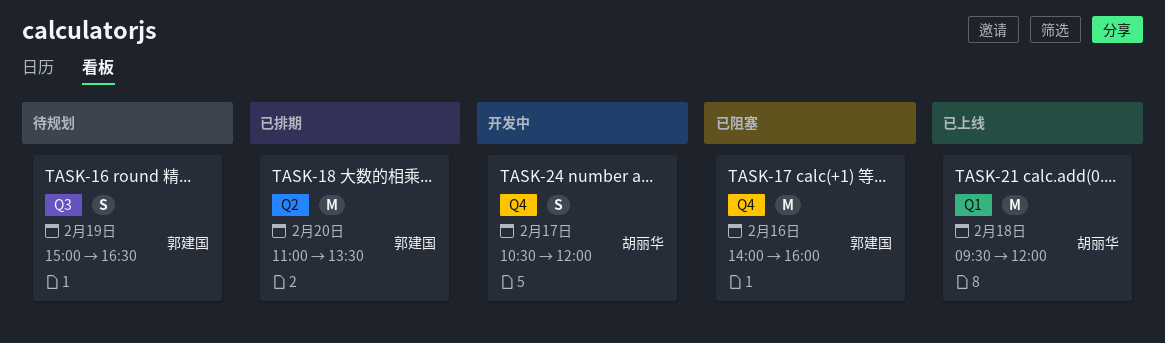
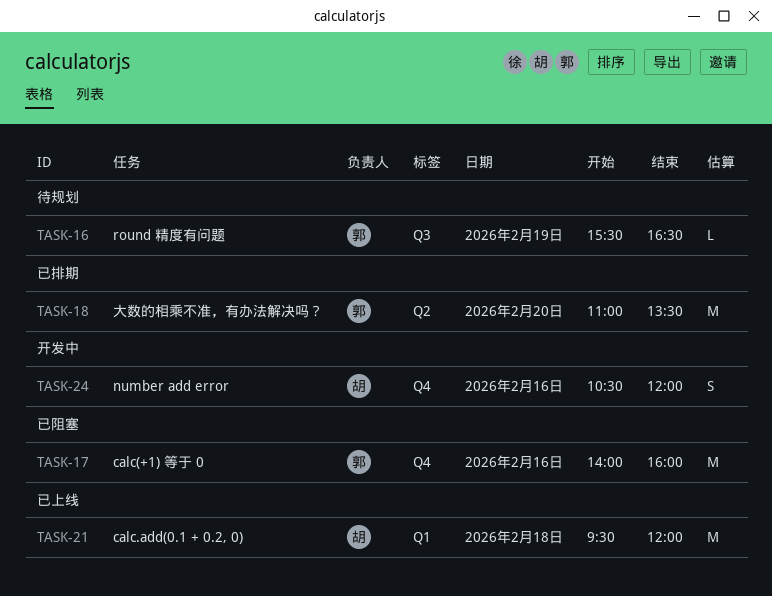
TASK-16, estimate: S -> L
TASK-16, begins: 15:00 -> 15:30
TASK-24, day: Feb 17 -> Feb 16

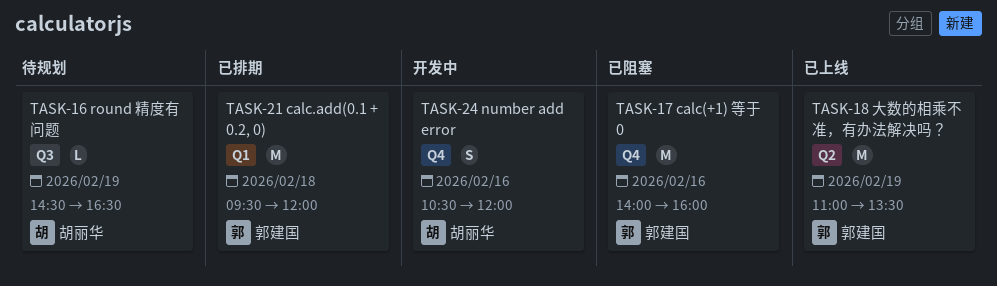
TASK-16, owner: 郭建国 -> 胡丽华
TASK-16, begins: 15:30 -> 14:30
TASK-18, status: 已排期 -> 已上线
TASK-18, day: Feb 20 -> Feb 19
TASK-21, status: 已上线 -> 已排期
TASK-21, owner: 胡丽华 -> 郭建国

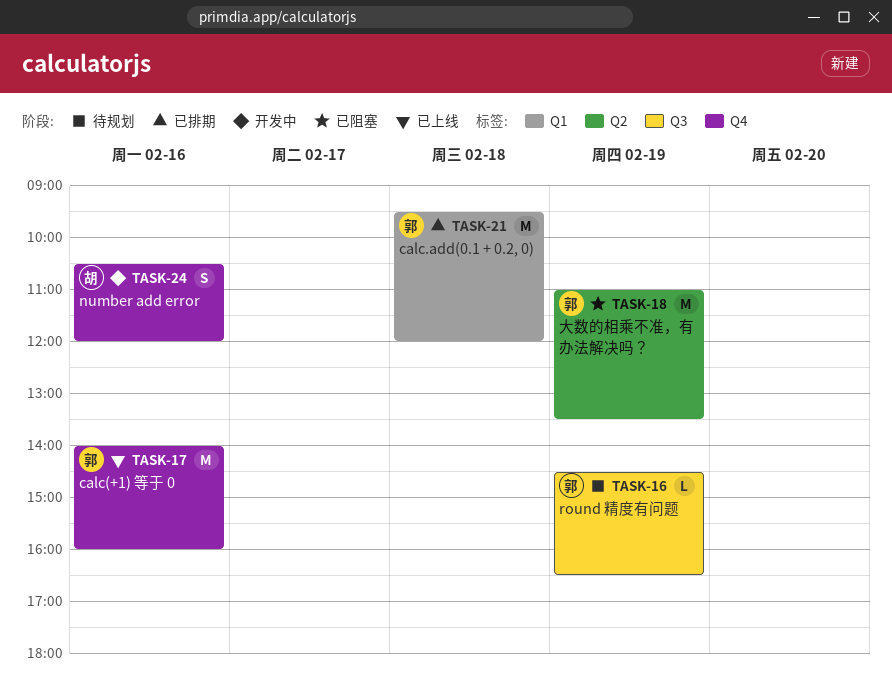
TASK-16, owner: 胡丽华 -> 郭建国
TASK-17, status: 已阻塞 -> 已上线
TASK-18, status: 已上线 -> 已阻塞

